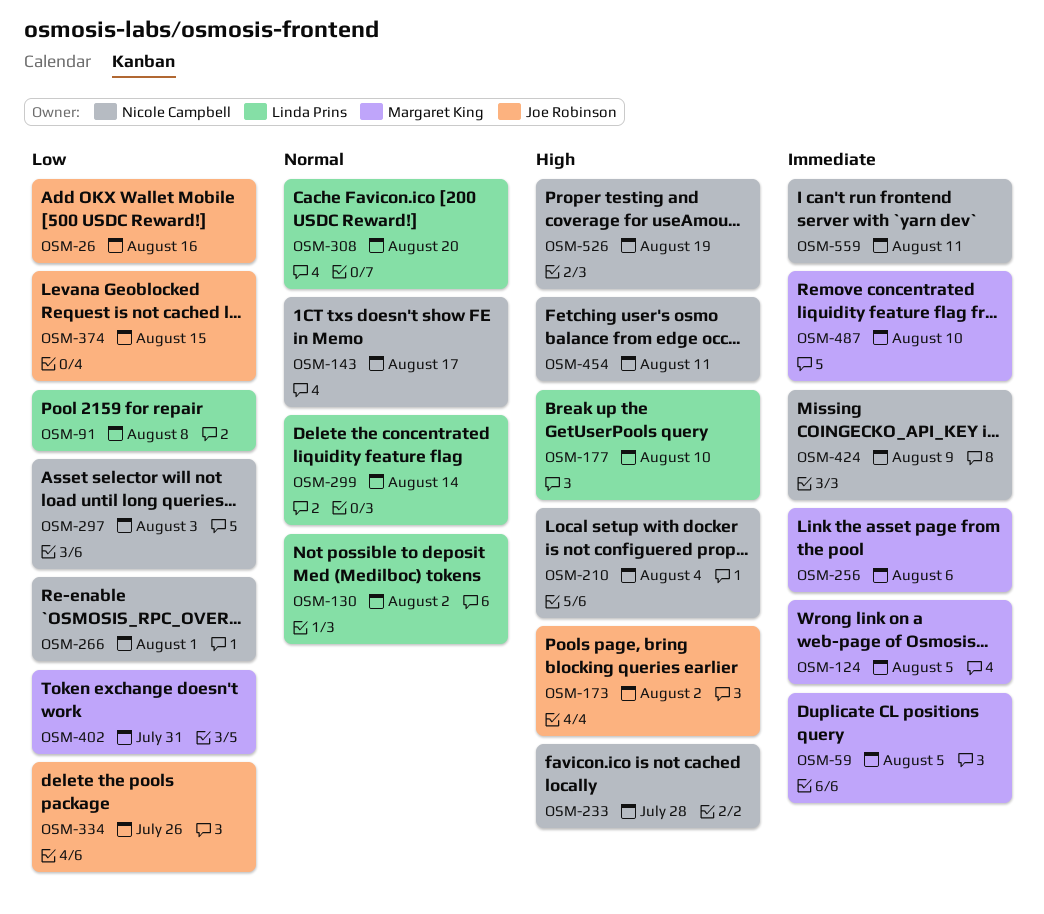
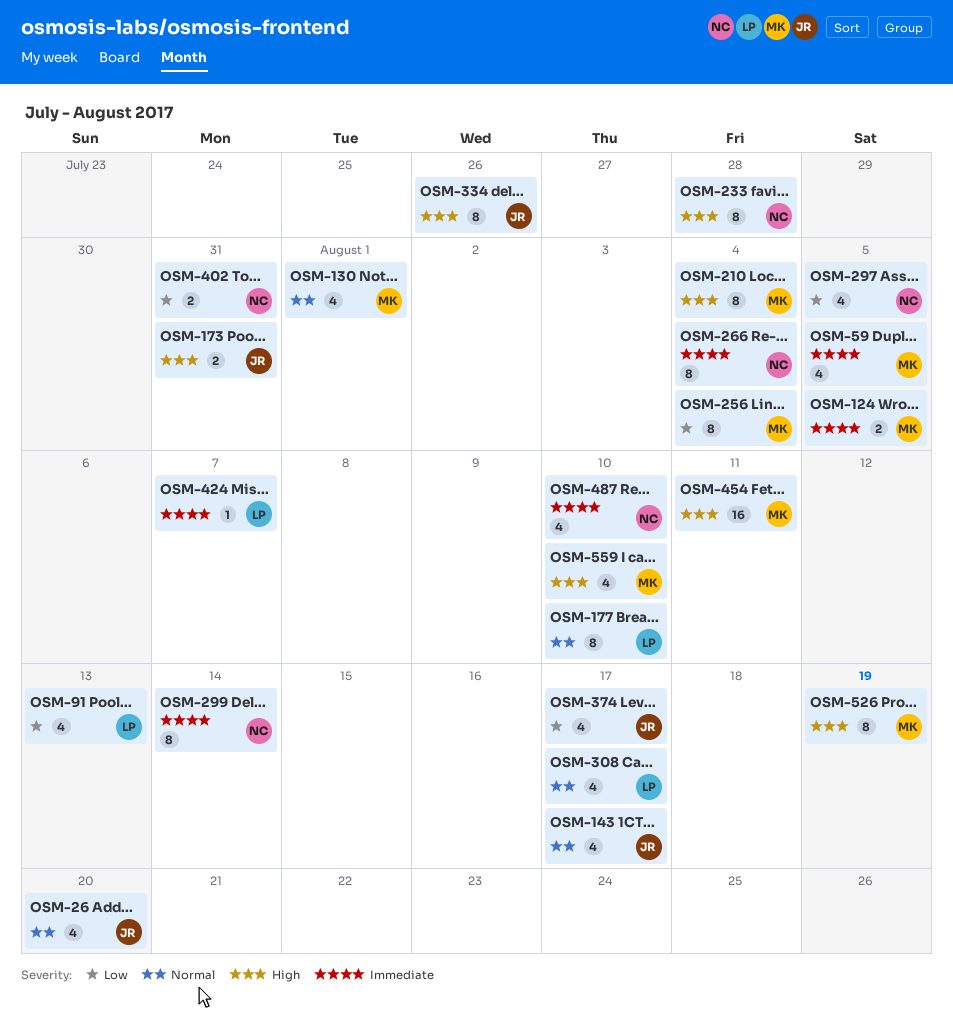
OSM-26, priority: Low -> Normal
OSM-26, due: Aug 16 -> Aug 20
OSM-91, due: Aug 8 -> Aug 13
OSM-130, owner: Linda Prins -> Margaret King
OSM-130, due: Aug 2 -> Aug 1
OSM-143, owner: Nicole Campbell -> Joe Robinson
OSM-173, due: Aug 2 -> Jul 31
OSM-177, priority: High -> Normal
OSM-210, owner: Nicole Campbell -> Margaret King
OSM-256, priority: Immediate -> Low
OSM-256, due: Aug 6 -> Aug 4
OSM-266, priority: Low -> Immediate
OSM-266, due: Aug 1 -> Aug 4
OSM-297, due: Aug 3 -> Aug 5
OSM-299, owner: Linda Prins -> Nicole Campbell
OSM-299, priority: Normal -> Immediate
OSM-308, due: Aug 20 -> Aug 17
OSM-334, priority: Low -> High
OSM-374, due: Aug 15 -> Aug 17
OSM-402, owner: Margaret King -> Nicole Campbell
OSM-424, owner: Nicole Campbell -> Linda Prins
OSM-424, due: Aug 9 -> Aug 7
OSM-454, owner: Nicole Campbell -> Margaret King
OSM-487, owner: Margaret King -> Nicole Campbell
OSM-526, owner: Nicole Campbell -> Margaret King
OSM-559, owner: Nicole Campbell -> Margaret King
OSM-559, priority: Immediate -> High
OSM-559, due: Aug 11 -> Aug 10

